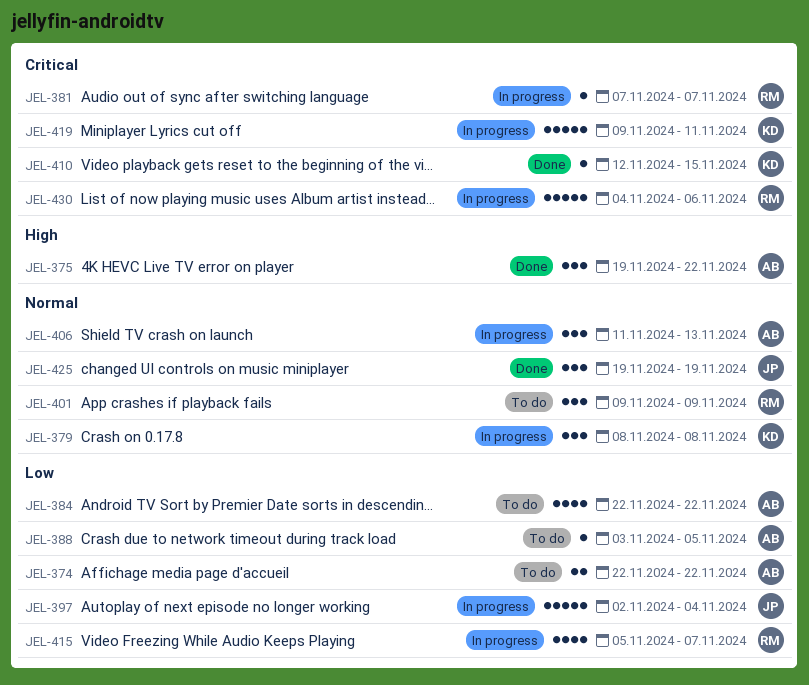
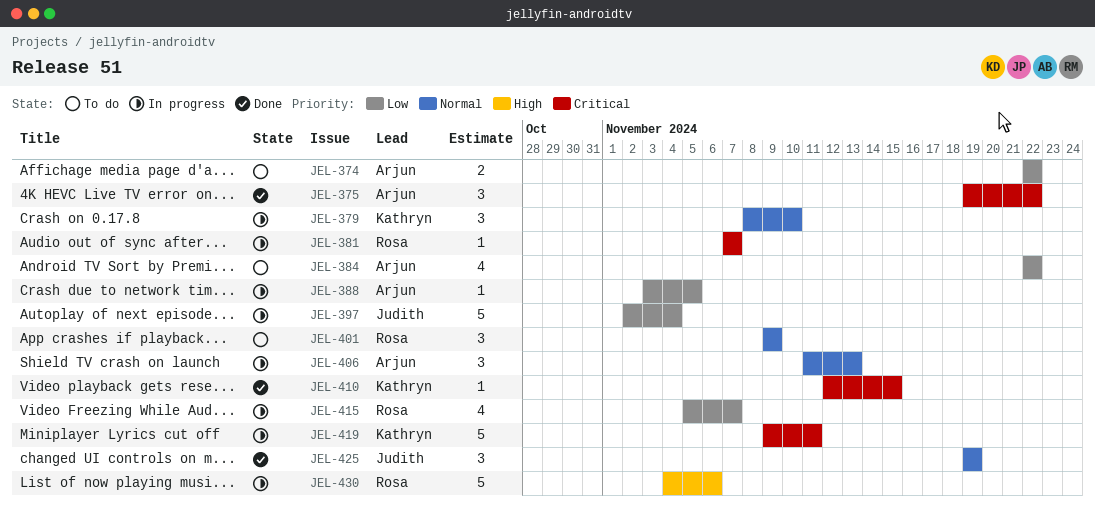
JEL-375, priority: High -> Critical
JEL-379, due: Nov 8 -> Nov 10
JEL-388, status: To do -> In progress
JEL-430, priority: Critical -> High

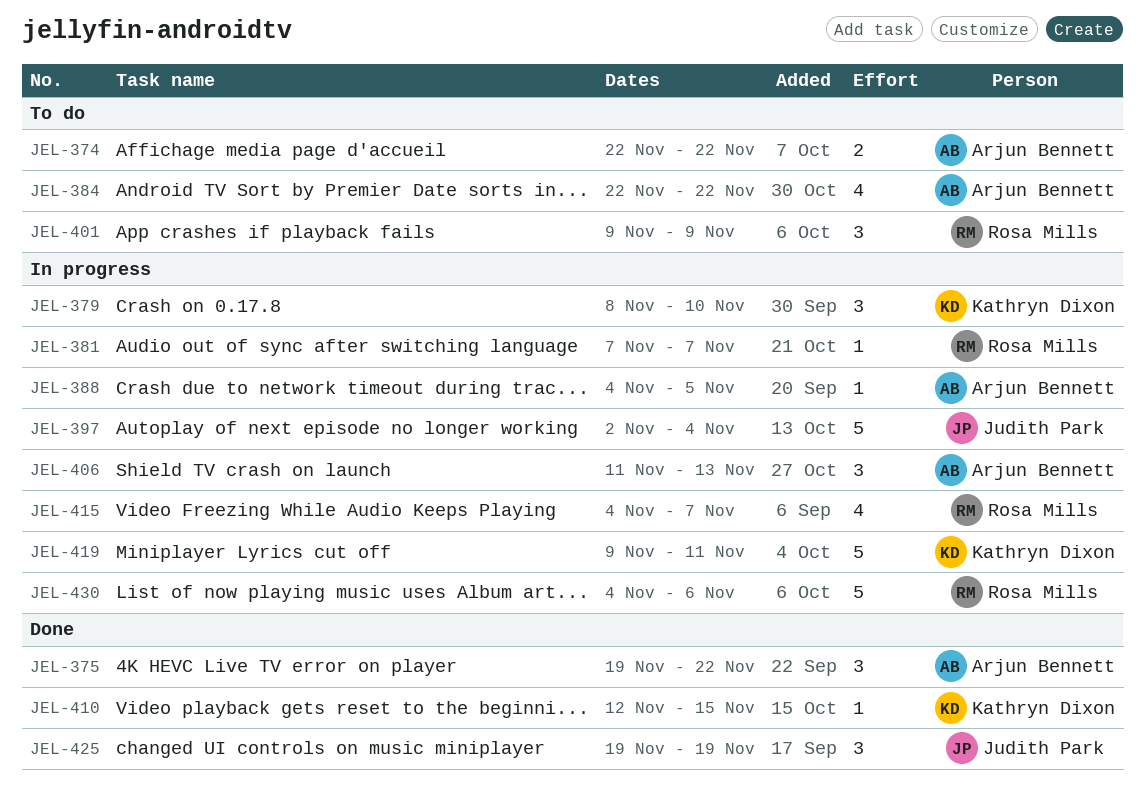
JEL-388, start: Nov 3 -> Nov 4
JEL-415, start: Nov 5 -> Nov 4

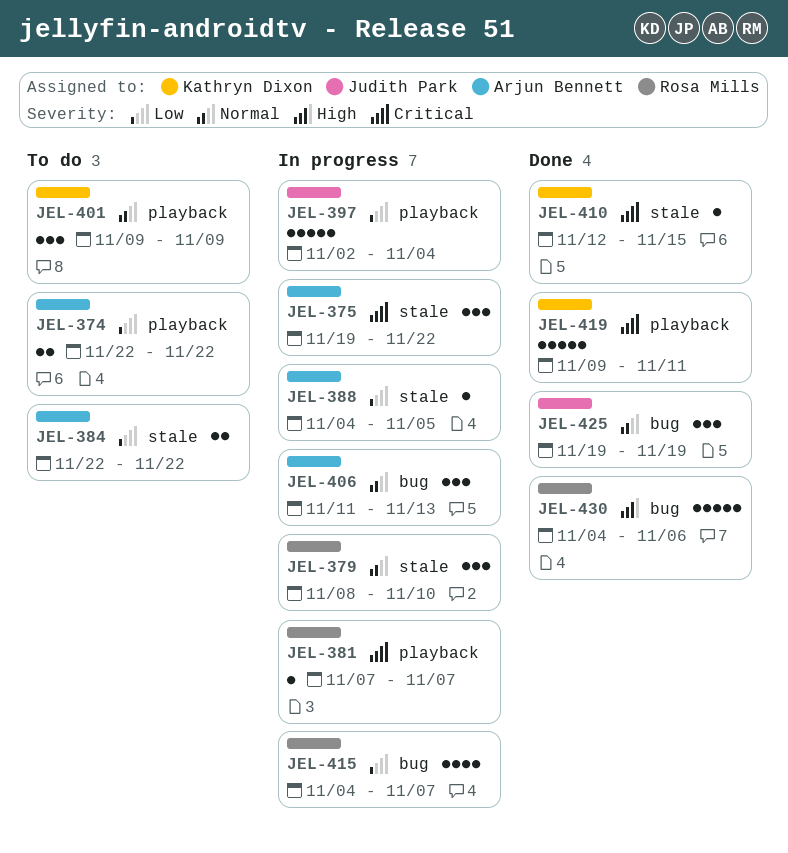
JEL-375, status: Done -> In progress
JEL-379, owner: Kathryn Dixon -> Rosa Mills
JEL-384, estimate: 4 -> 2
JEL-401, owner: Rosa Mills -> Kathryn Dixon
JEL-419, status: In progress -> Done
JEL-430, status: In progress -> Done

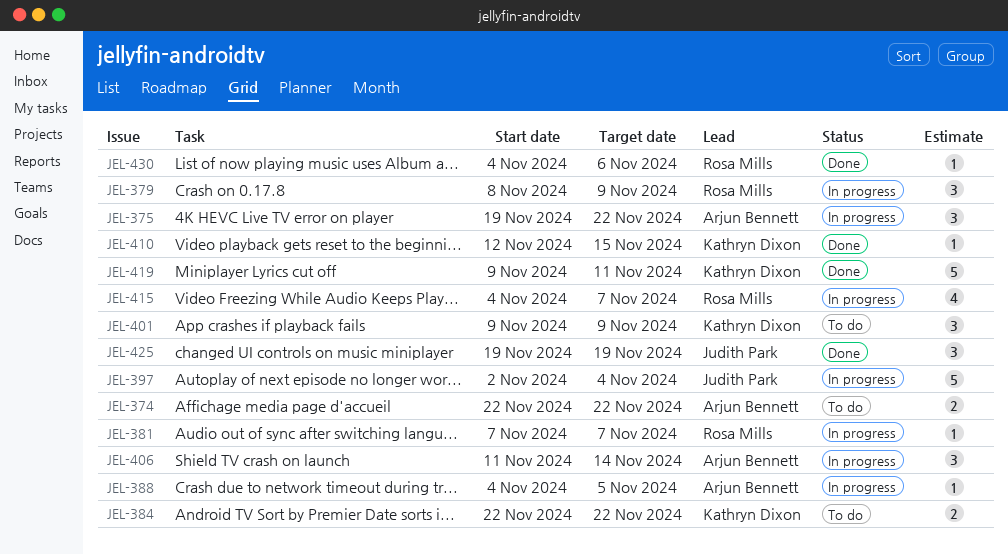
JEL-379, due: Nov 10 -> Nov 9
JEL-384, owner: Arjun Bennett -> Kathryn Dixon
JEL-406, due: Nov 13 -> Nov 14
JEL-430, estimate: 5 -> 1

